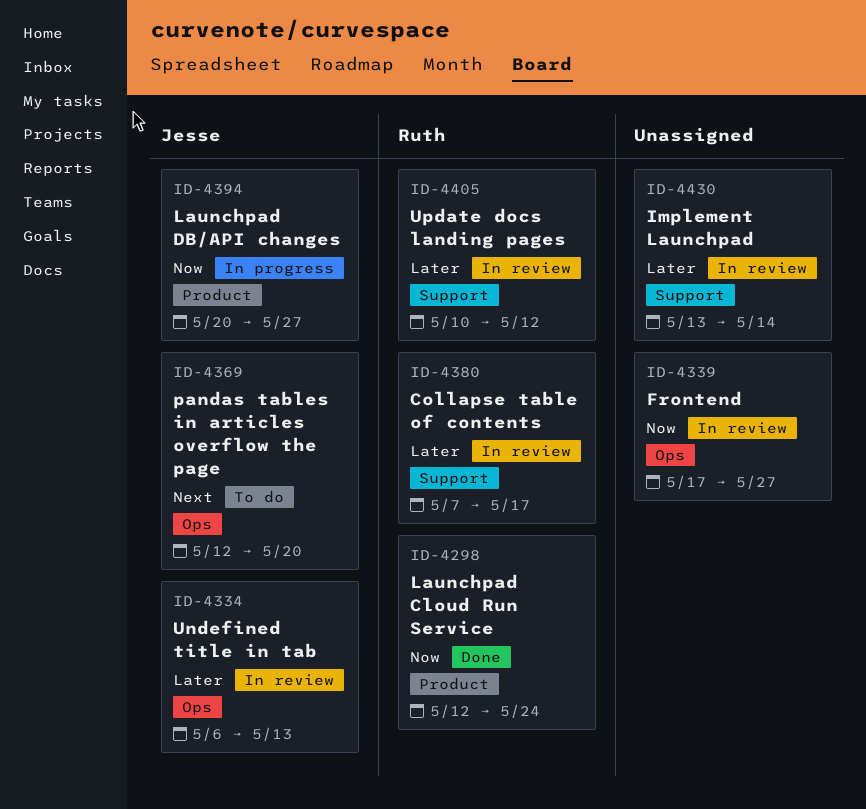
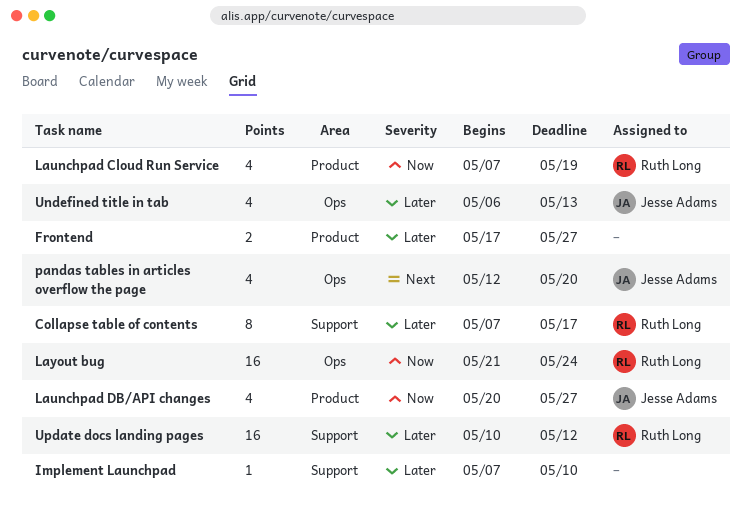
Frontend, priority: Now -> Later
Frontend, label: Ops -> Product
Implement Launchpad, start: May 13 -> May 7
Implement Launchpad, due: May 14 -> May 10
Launchpad Cloud Run Service, start: May 12 -> May 7
Launchpad Cloud Run Service, due: May 24 -> May 19
Layout bug: none -> present

